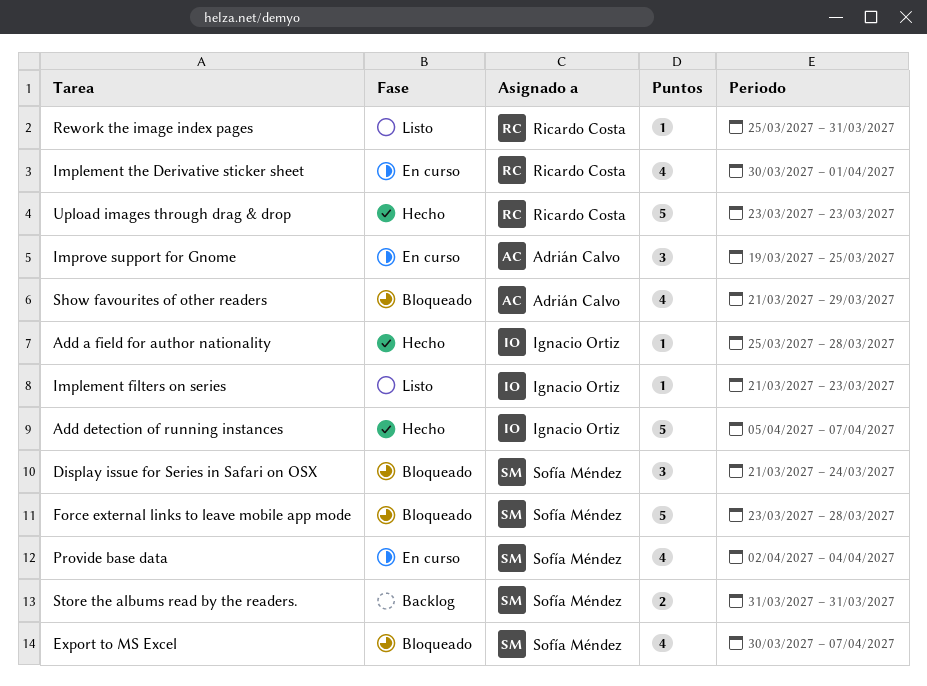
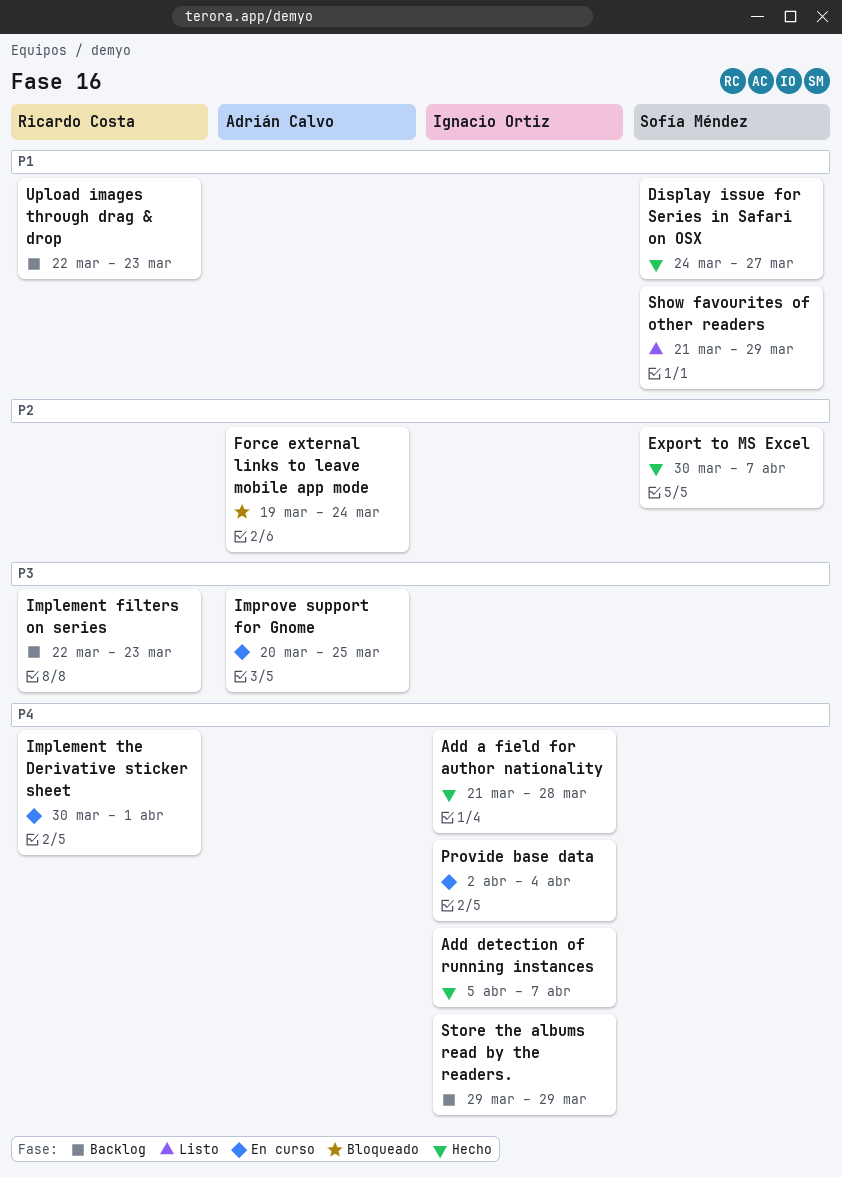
Add a field for author nationality, start: Mar 25 -> Mar 21
Display issue for Series in Safari on OSX, status: Bloqueado -> Hecho
Display issue for Series in Safari on OSX, start: Mar 21 -> Mar 24
Display issue for Series in Safari on OSX, due: Mar 24 -> Mar 27
Export to MS Excel, status: Bloqueado -> Hecho
Force external links to leave mobile app mode, owner: Sofía Méndez -> Adrián Calvo
Force external links to leave mobile app mode, start: Mar 23 -> Mar 19
Force external links to leave mobile app mode, due: Mar 28 -> Mar 24
Implement filters on series, status: Listo -> Backlog
Implement filters on series, owner: Ignacio Ortiz -> Ricardo Costa
Implement filters on series, start: Mar 21 -> Mar 22
Improve support for Gnome, start: Mar 19 -> Mar 20
Provide base data, owner: Sofía Méndez -> Ignacio Ortiz
Rework the image index pages: present -> none
Show favourites of other readers, status: Bloqueado -> Listo
Show favourites of other readers, owner: Adrián Calvo -> Sofía Méndez
Store the albums read by the readers., owner: Sofía Méndez -> Ignacio Ortiz
Store the albums read by the readers., start: Mar 31 -> Mar 29
Store the albums read by the readers., due: Mar 31 -> Mar 29
Upload images through drag & drop, status: Hecho -> Backlog
Upload images through drag & drop, start: Mar 23 -> Mar 22

